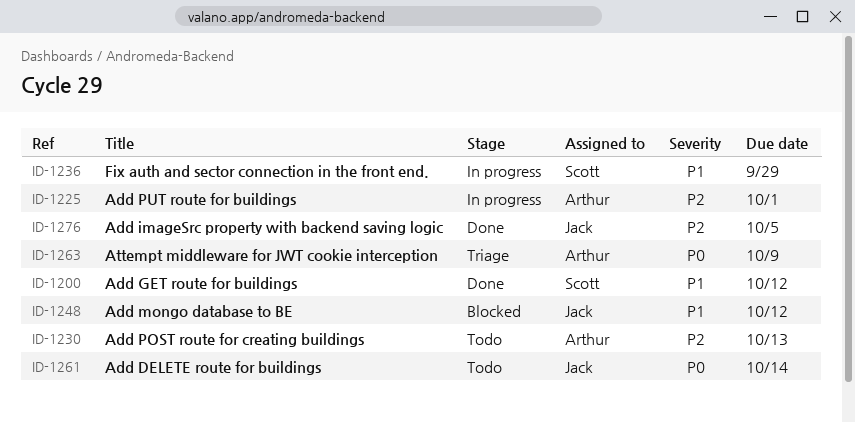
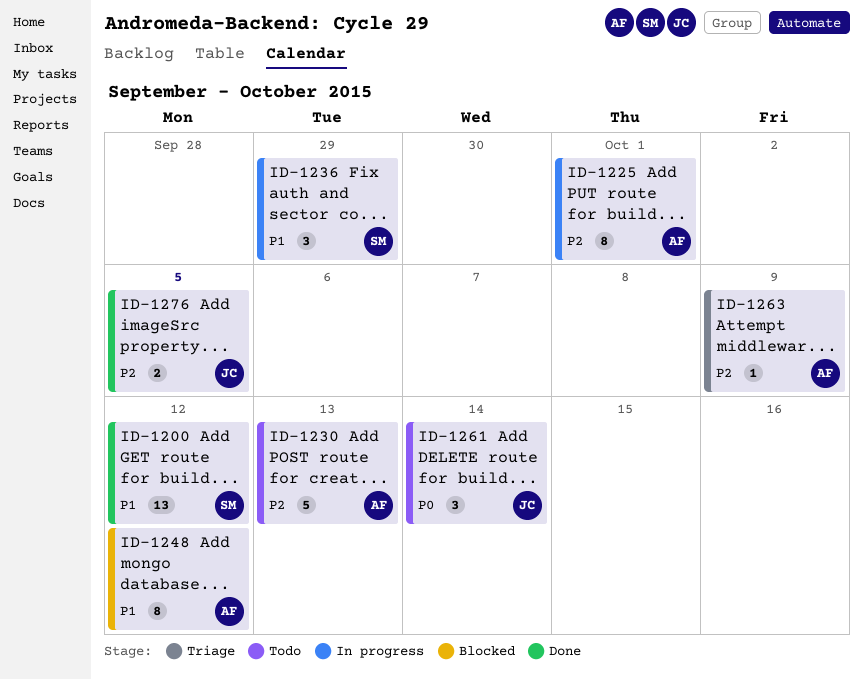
ID-1248, owner: Jack -> Arthur
ID-1263, priority: P0 -> P2

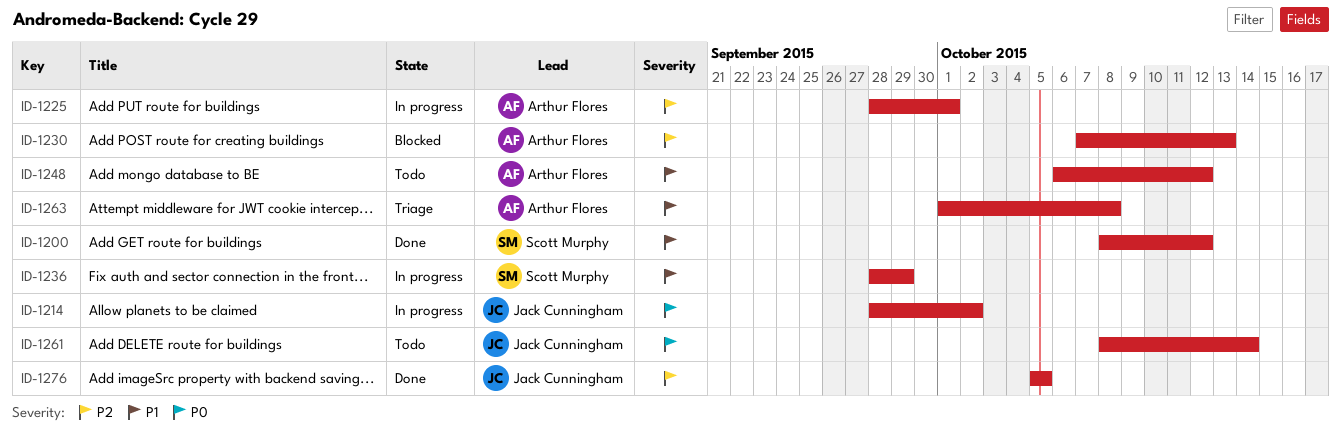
ID-1214: none -> present
ID-1230, status: Todo -> Blocked
ID-1248, status: Blocked -> Todo
ID-1263, priority: P2 -> P1
ID-1263, due: Oct 9 -> Oct 8

